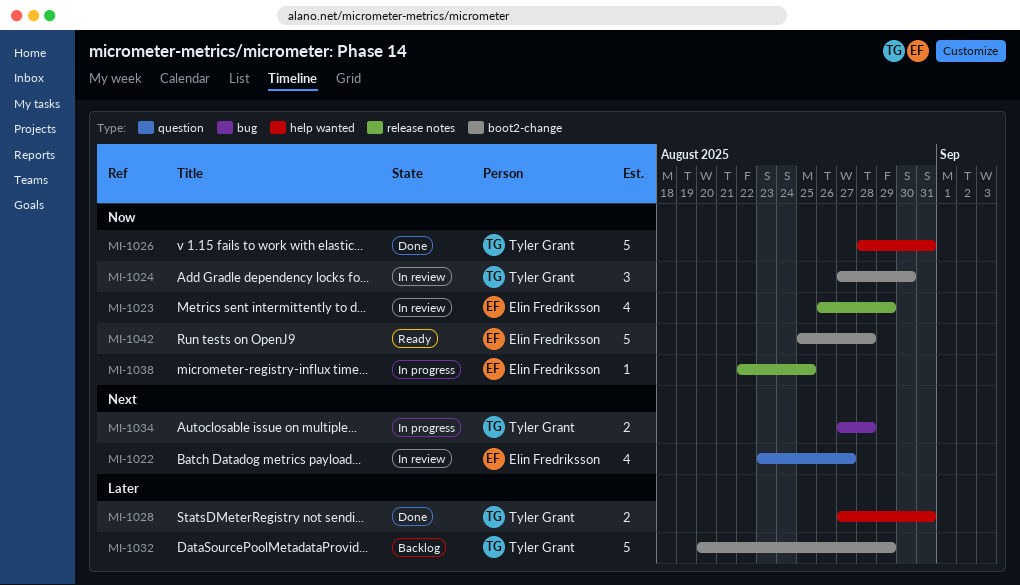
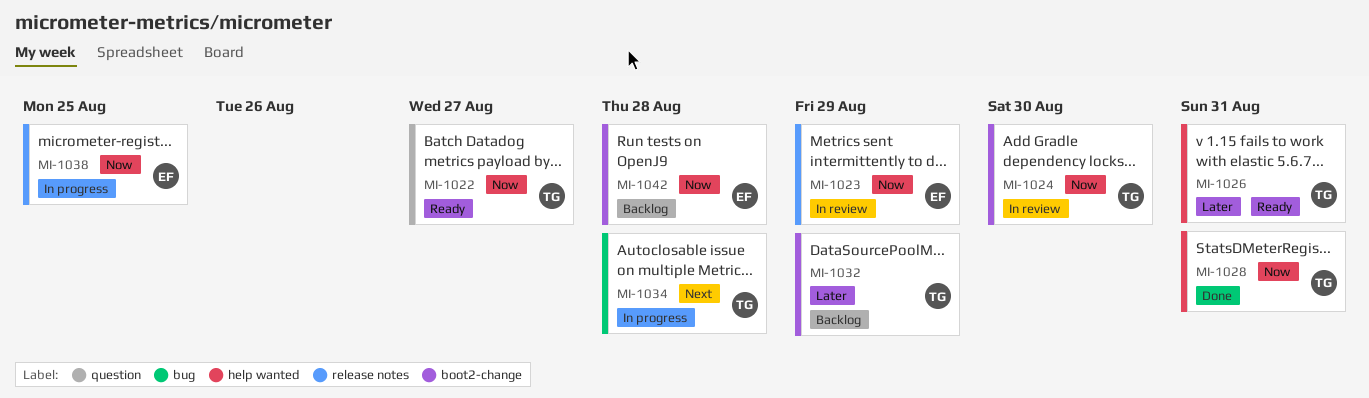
MI-1022, status: In review -> Ready
MI-1022, owner: Elin Fredriksson -> Tyler Grant
MI-1022, priority: Next -> Now
MI-1026, status: Done -> Ready
MI-1026, priority: Now -> Later
MI-1028, priority: Later -> Now
MI-1042, status: Ready -> Backlog

